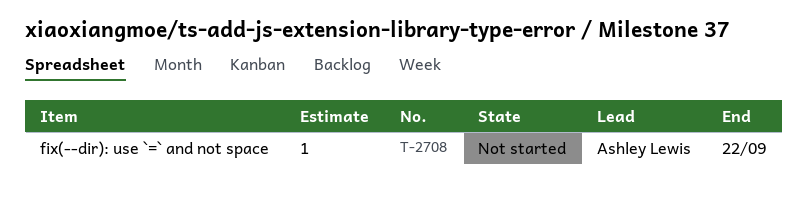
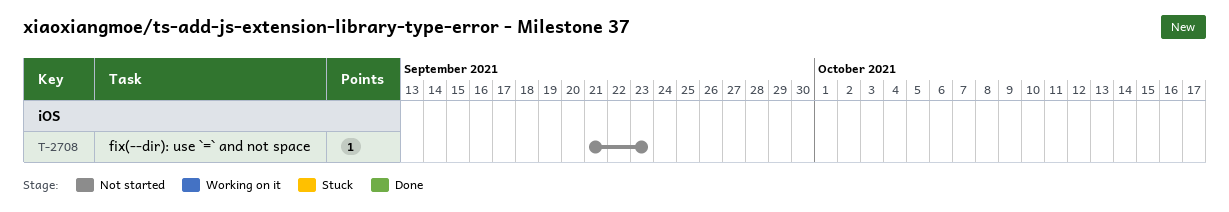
T-2708, due: Sep 22 -> Sep 23

